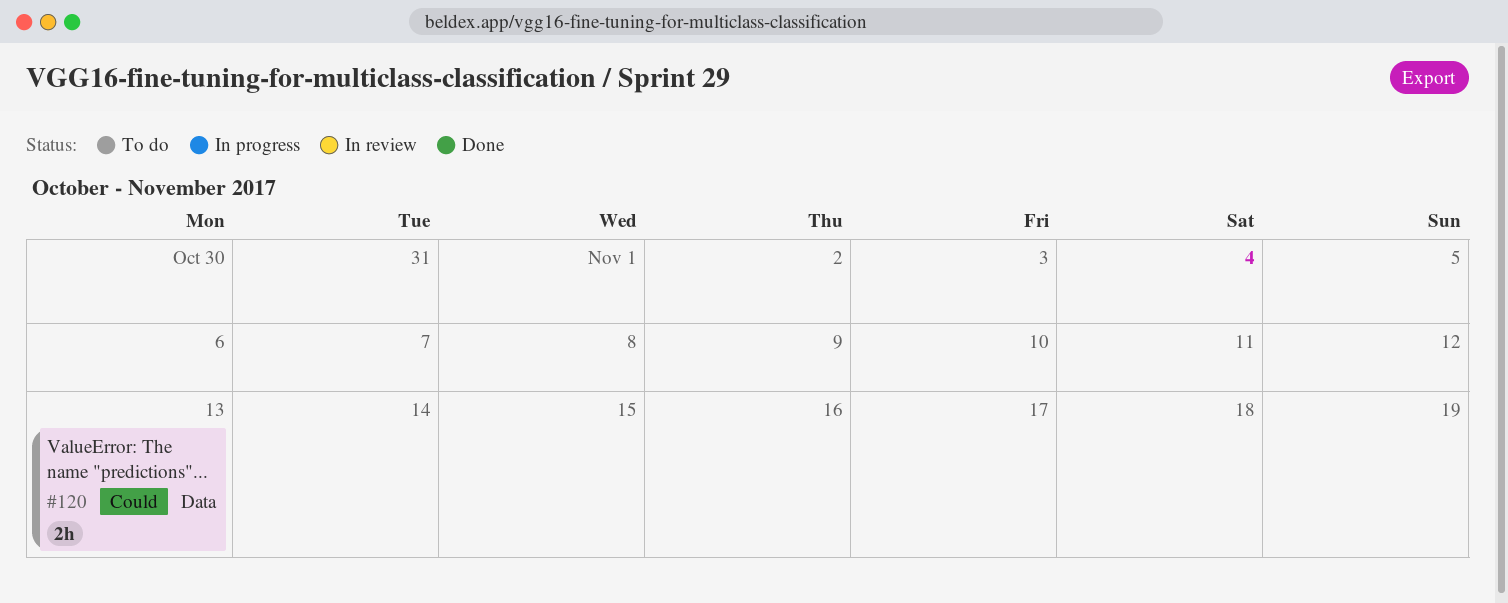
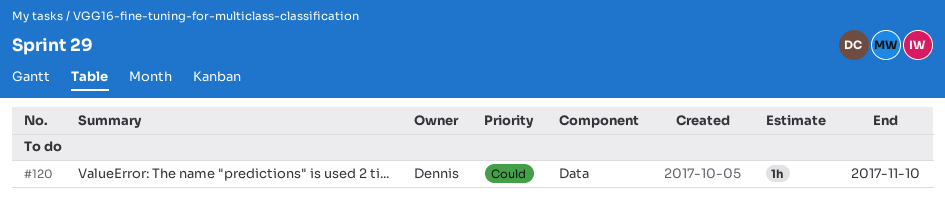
#120, estimate: 2h -> 1h
#120, due: Nov 13 -> Nov 10

